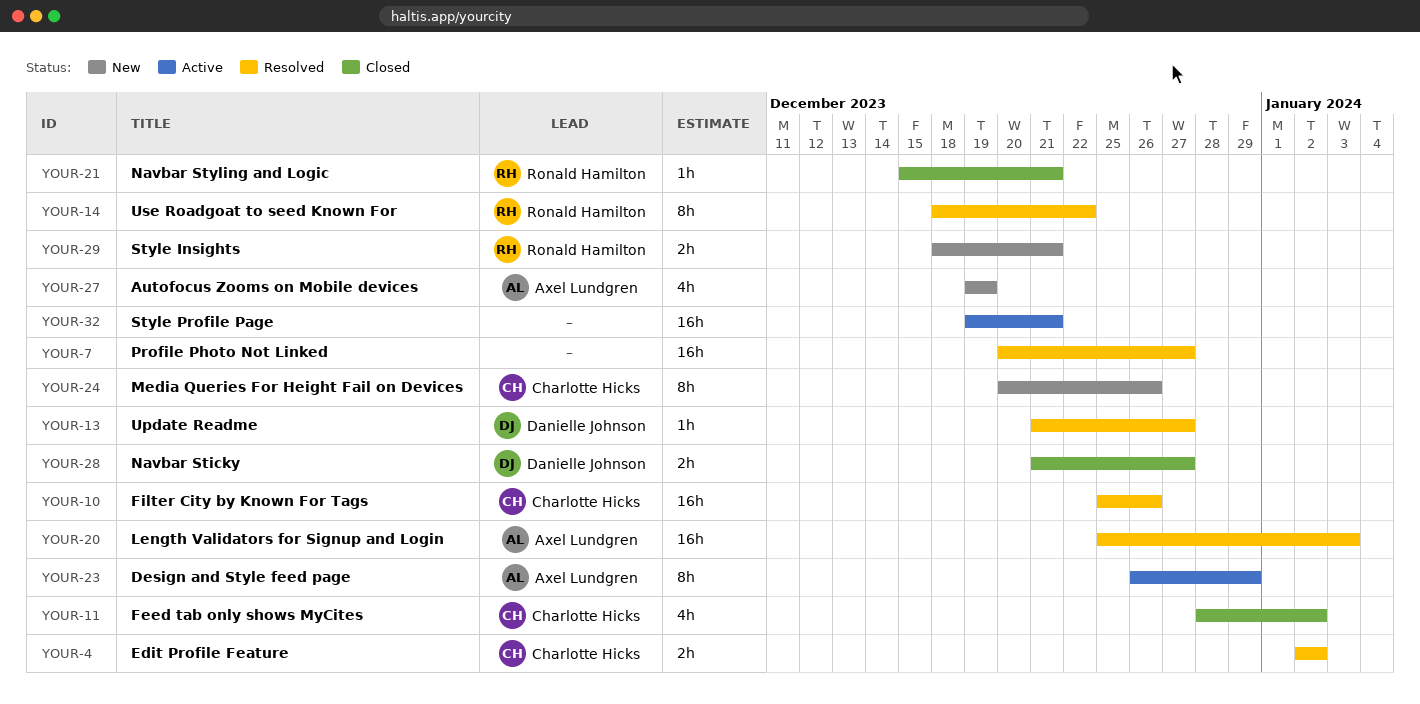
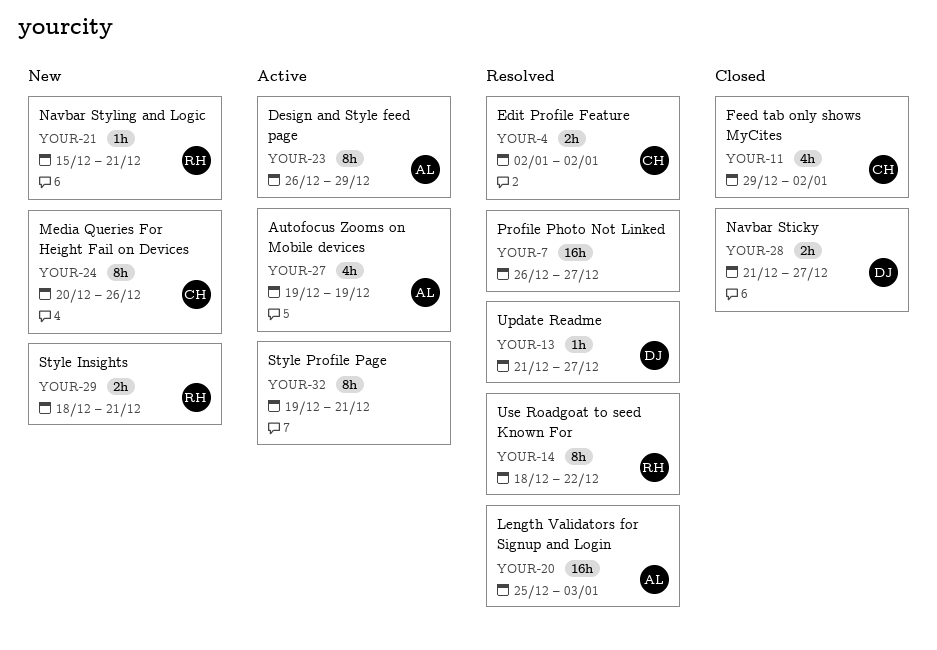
YOUR-7, start: Dec 20 -> Dec 26
YOUR-10: present -> none
YOUR-11, start: Dec 28 -> Dec 29
YOUR-21, status: Closed -> New
YOUR-27, status: New -> Active
YOUR-32, estimate: 16h -> 8h

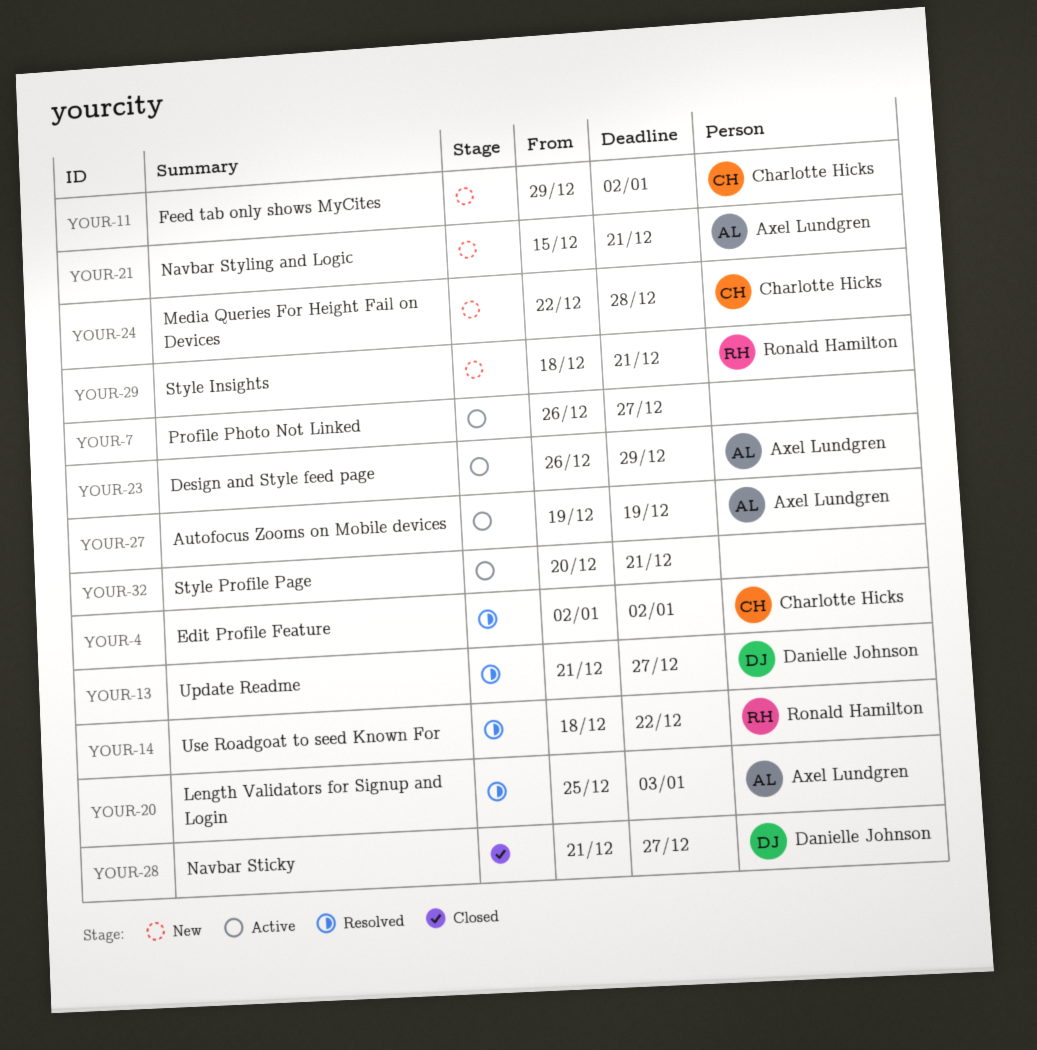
YOUR-7, status: Resolved -> Active
YOUR-11, status: Closed -> New
YOUR-21, owner: Ronald Hamilton -> Axel Lundgren
YOUR-24, start: Dec 20 -> Dec 22
YOUR-24, due: Dec 26 -> Dec 28
YOUR-32, start: Dec 19 -> Dec 20

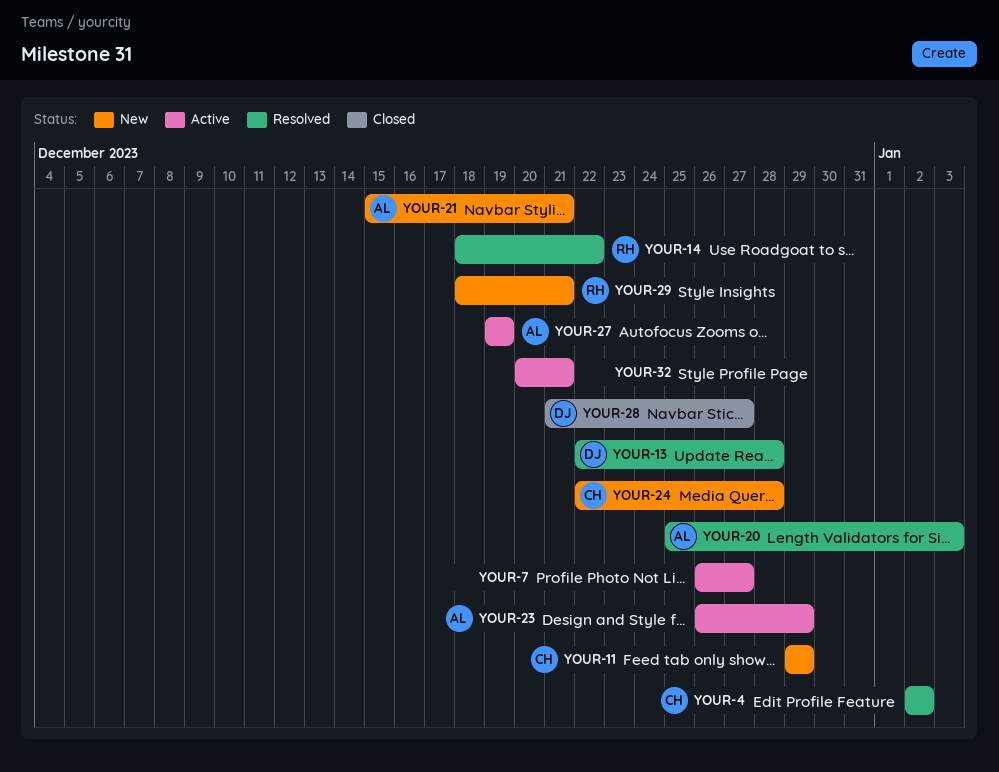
YOUR-11, due: Jan 2 -> Dec 29
YOUR-13, start: Dec 21 -> Dec 22
YOUR-13, due: Dec 27 -> Dec 28

